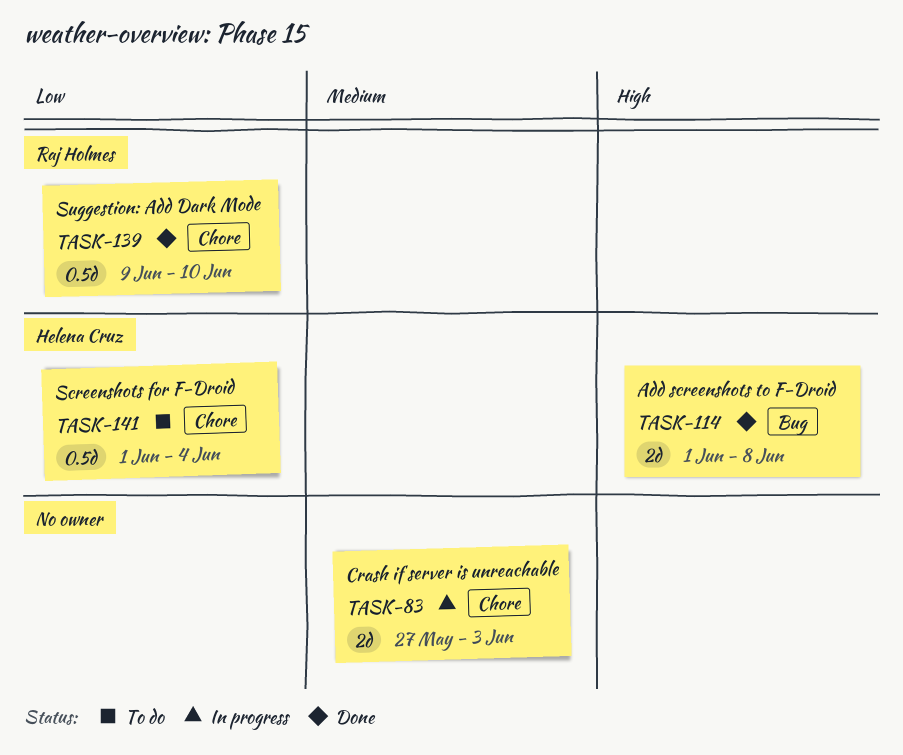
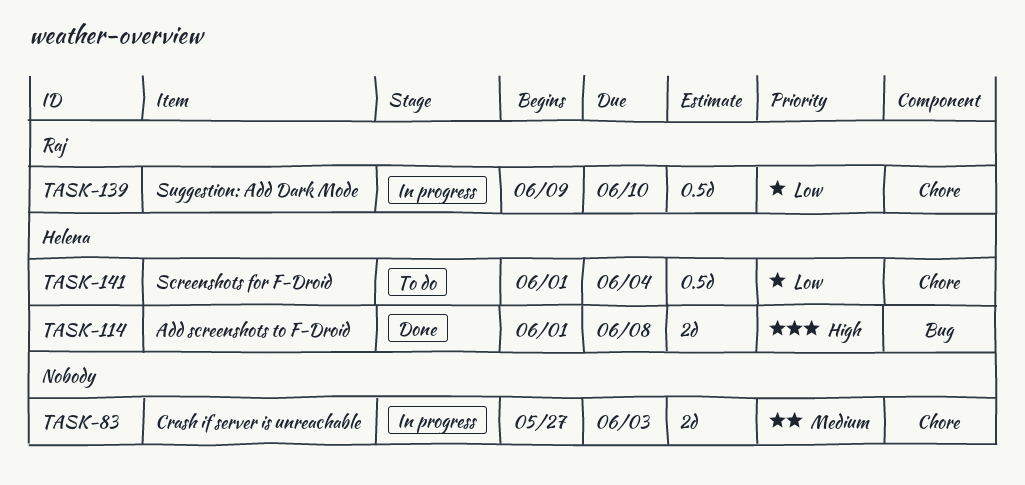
TASK-139, status: Done -> In progress

